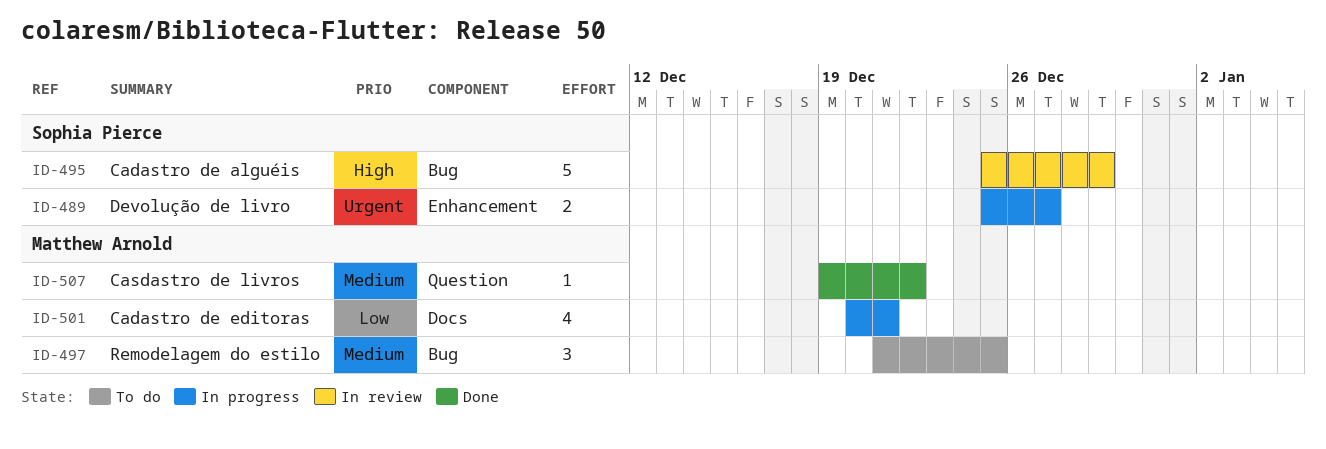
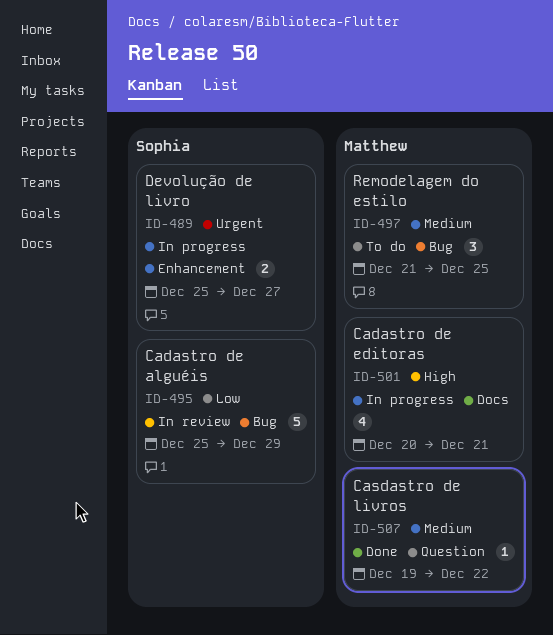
ID-495, priority: High -> Low
ID-501, priority: Low -> High

